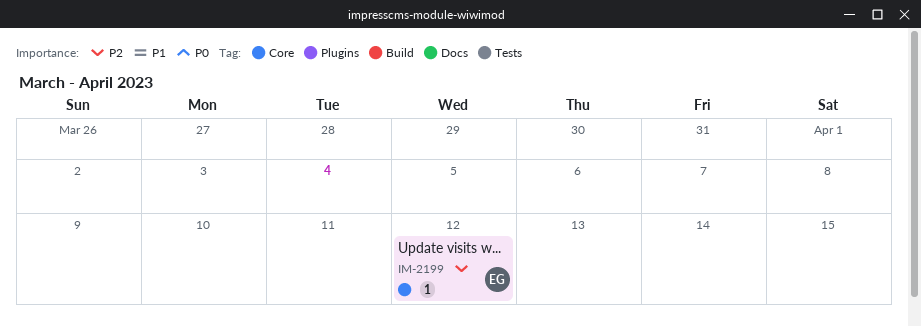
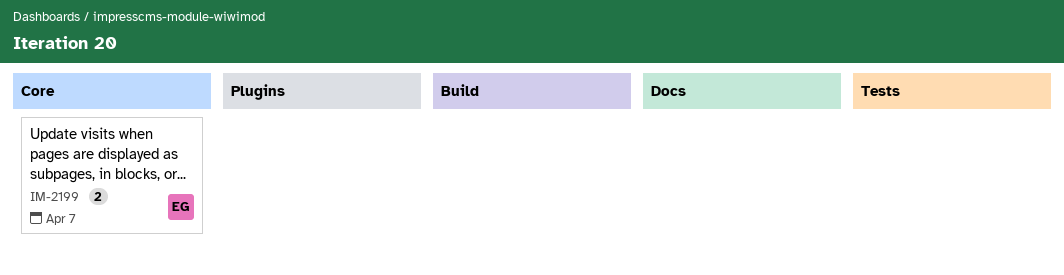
IM-2199, estimate: 1 -> 2
IM-2199, due: Apr 12 -> Apr 7

